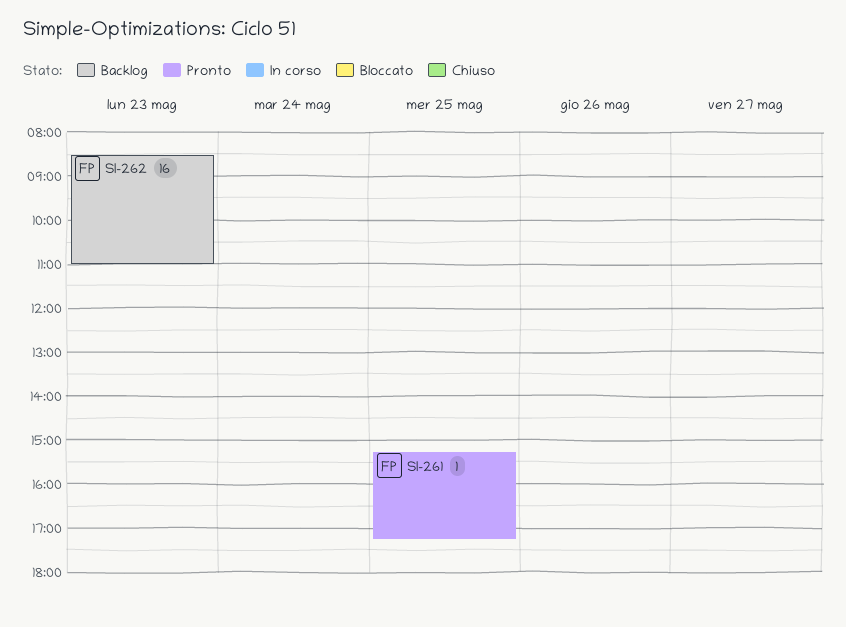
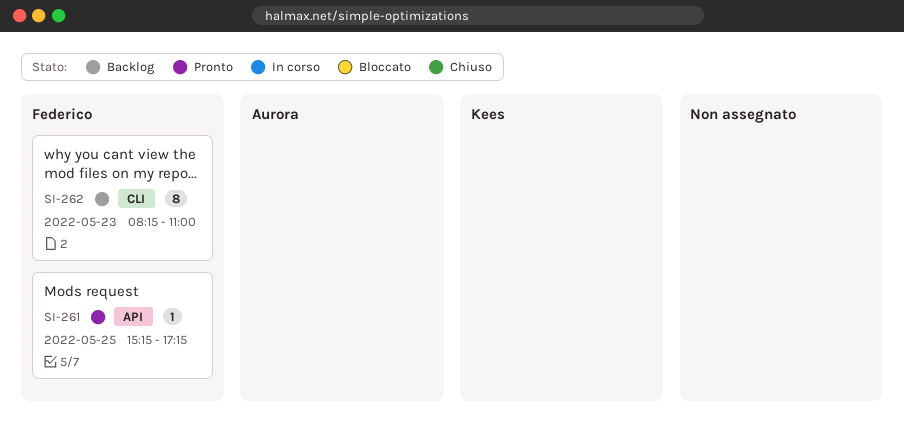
SI-262, estimate: 16 -> 8
SI-262, begins: 08:30 -> 08:15

